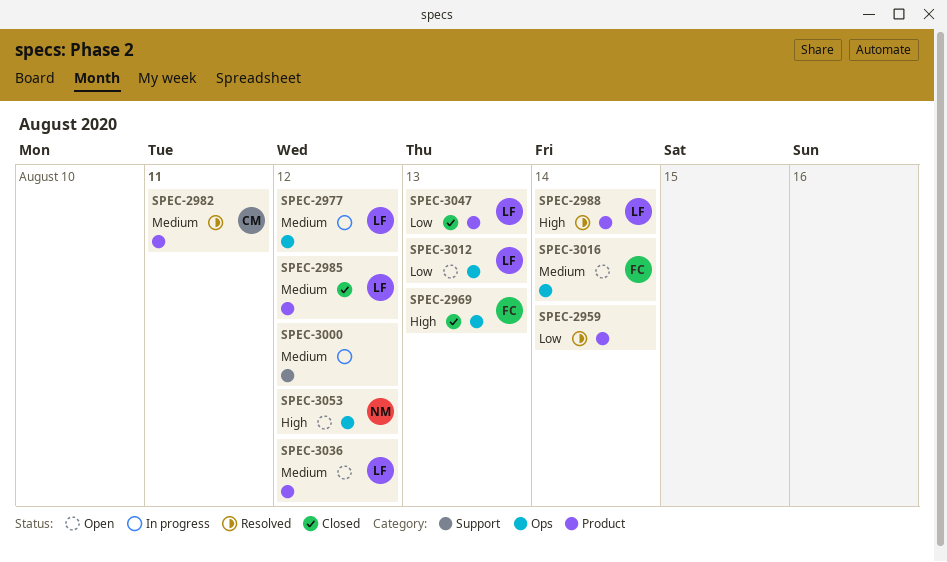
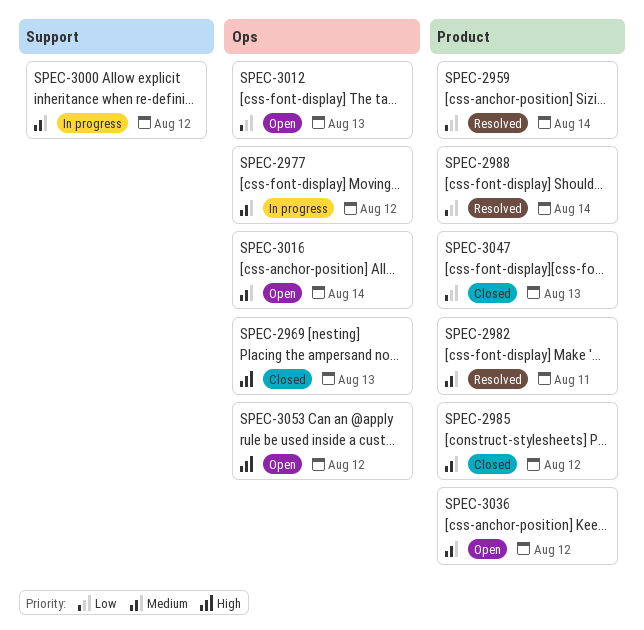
SPEC-2988, priority: High -> Low

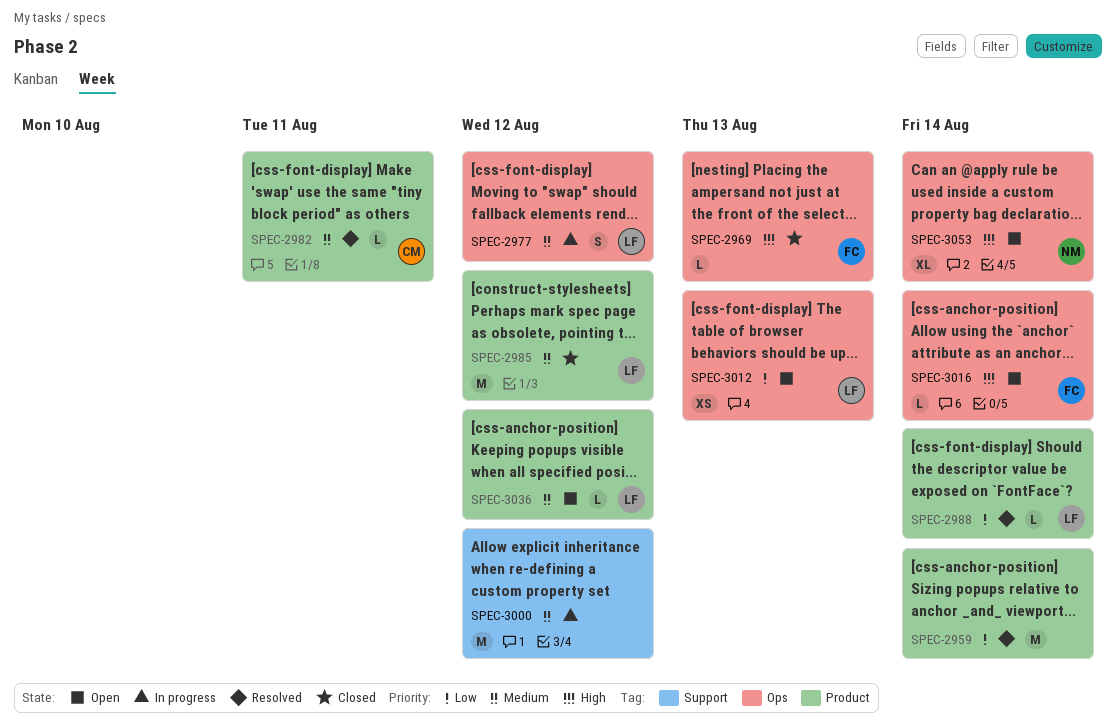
SPEC-3016, priority: Medium -> High
SPEC-3047: present -> none
SPEC-3053, due: Aug 12 -> Aug 14

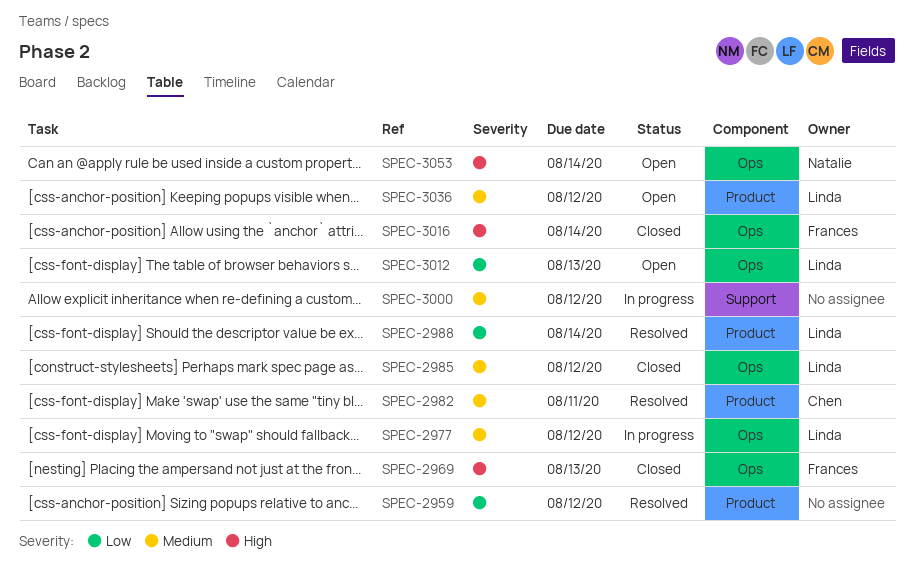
SPEC-2959, due: Aug 14 -> Aug 12
SPEC-2985, label: Product -> Ops
SPEC-3016, status: Open -> Closed

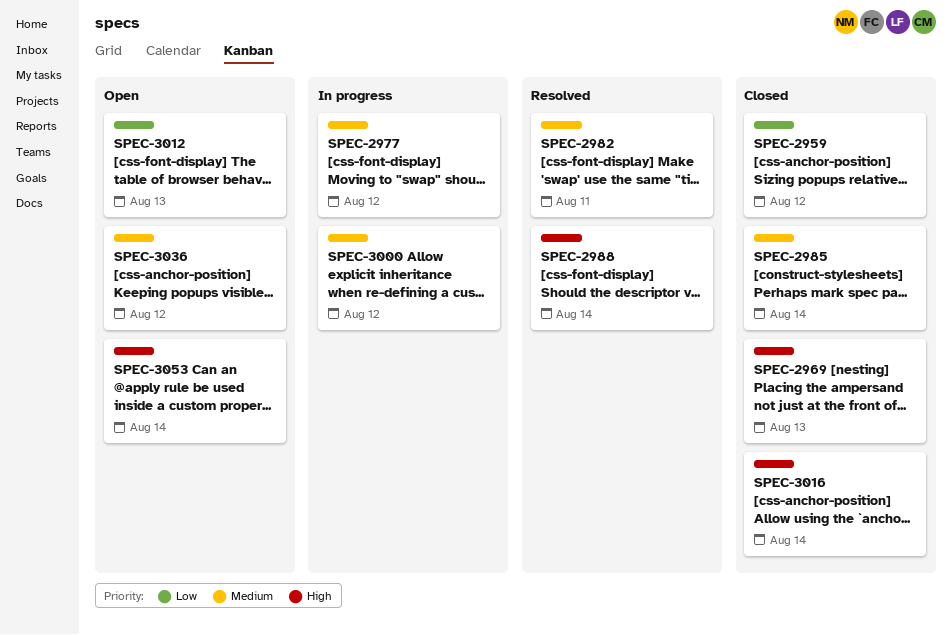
SPEC-2959, status: Resolved -> Closed
SPEC-2985, due: Aug 12 -> Aug 14
SPEC-2988, priority: Low -> High

